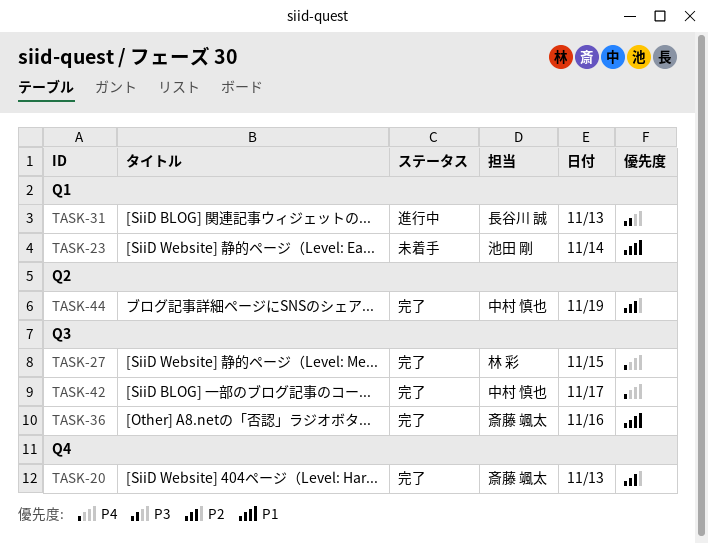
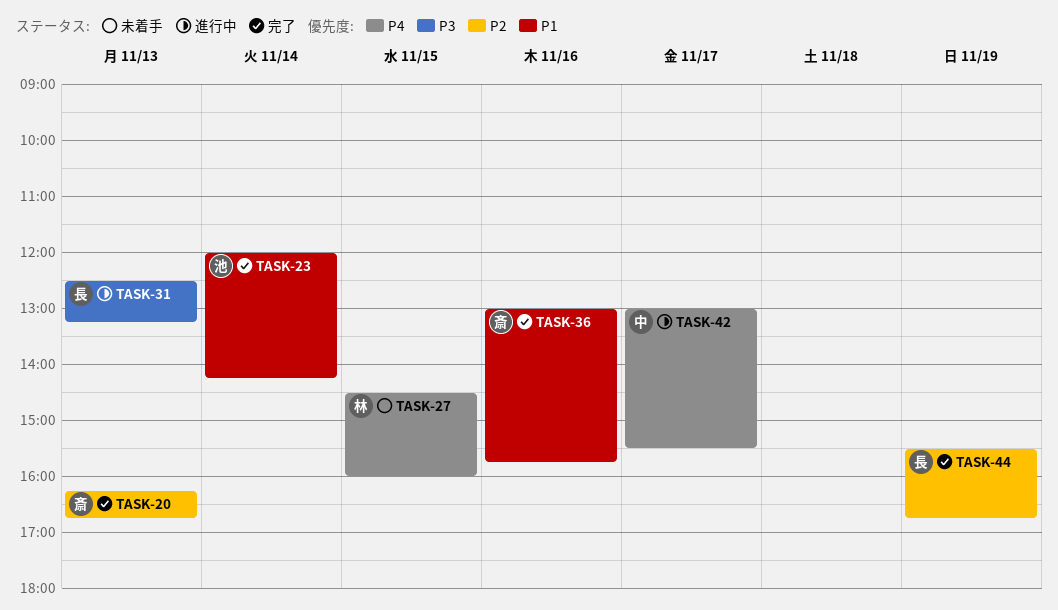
TASK-23, status: 未着手 -> 完了
TASK-27, status: 完了 -> 未着手
TASK-42, status: 完了 -> 進行中
TASK-44, owner: 中村 慎也 -> 長谷川 誠

